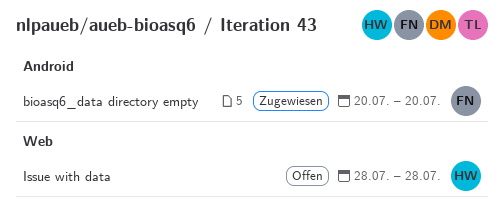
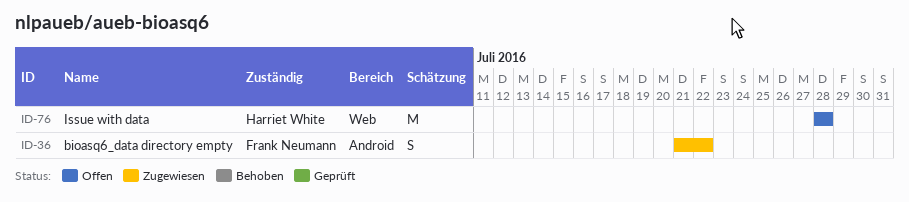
bioasq6_data directory empty, start: Jul 20 -> Jul 21
bioasq6_data directory empty, due: Jul 20 -> Jul 22

